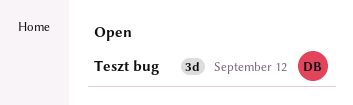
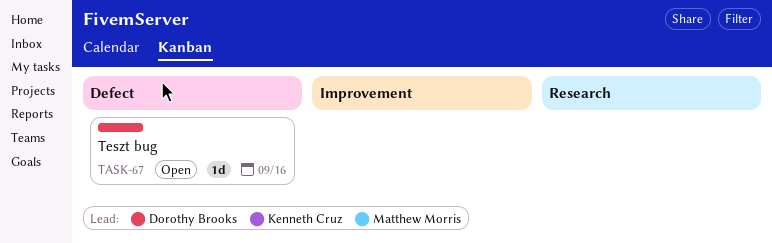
Teszt bug, estimate: 3d -> 1d
Teszt bug, due: Sep 12 -> Sep 16

